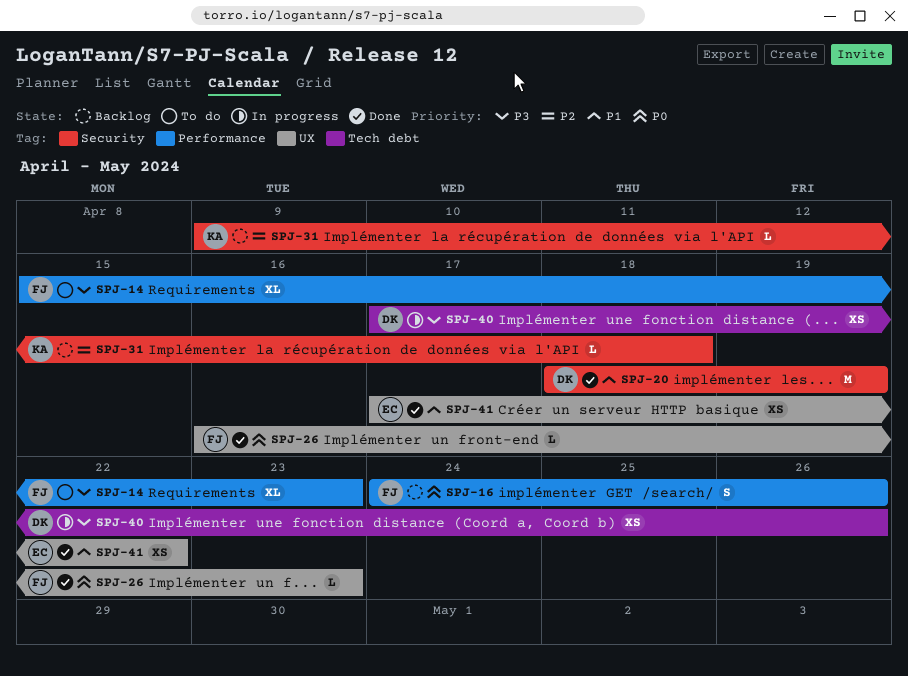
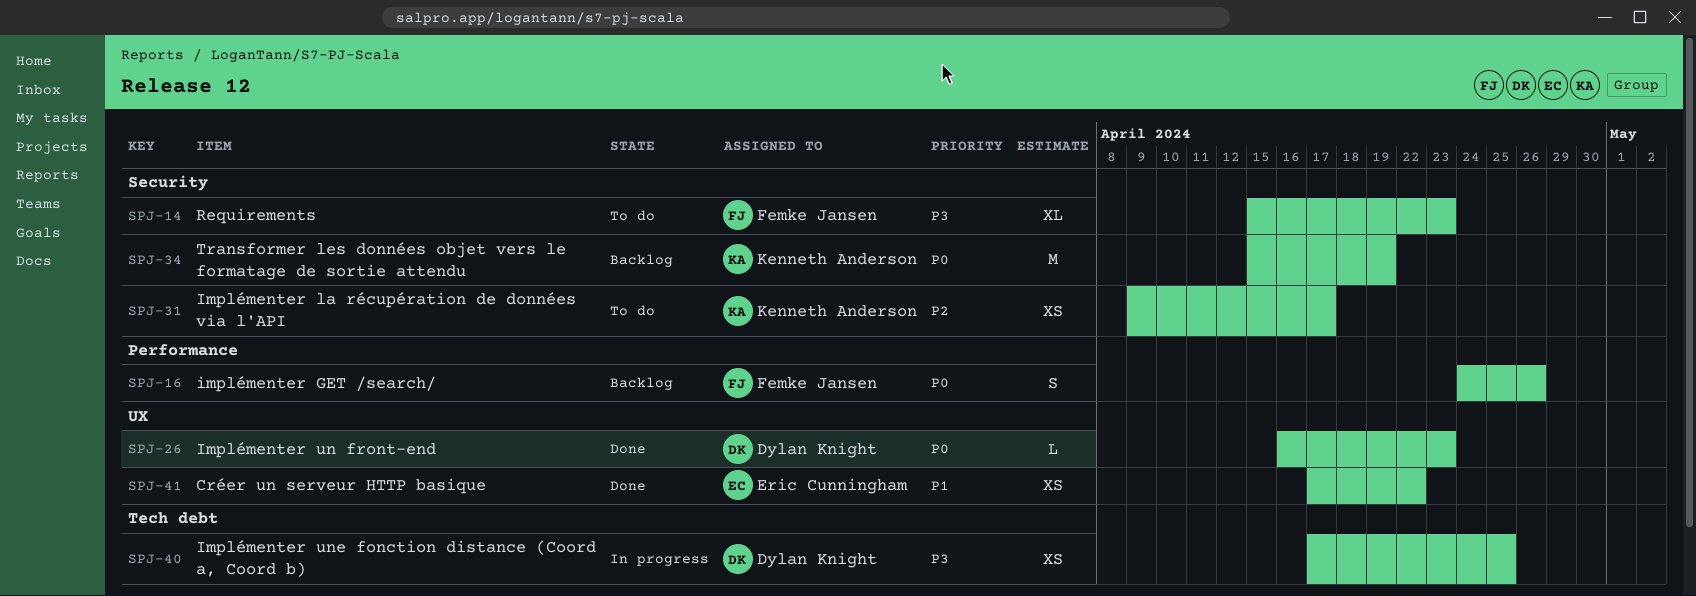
SPJ-14, label: Performance -> Security
SPJ-20: present -> none
SPJ-26, owner: Femke Jansen -> Dylan Knight
SPJ-31, status: Backlog -> To do
SPJ-31, estimate: L -> XS
SPJ-31, due: Apr 18 -> Apr 17
SPJ-34: none -> present
SPJ-40, due: Apr 26 -> Apr 25

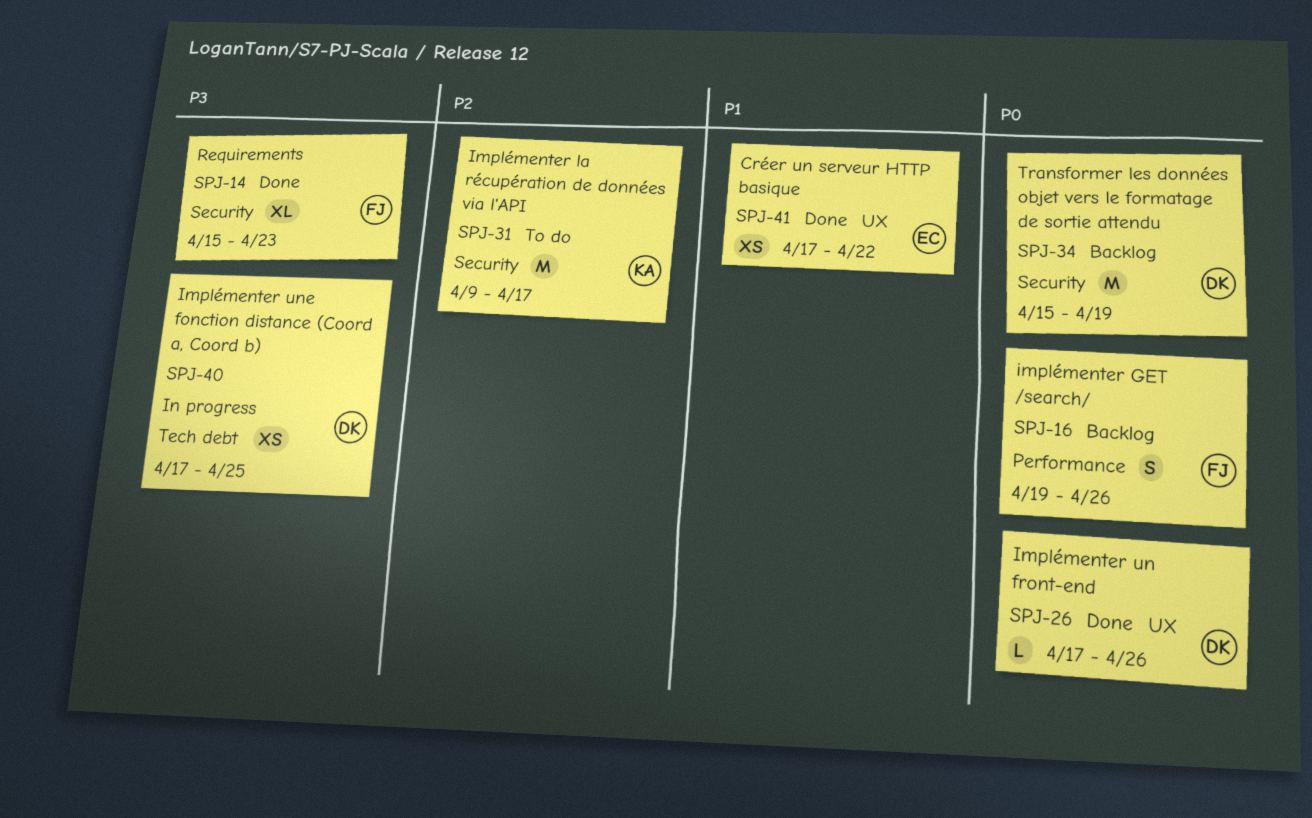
SPJ-14, status: To do -> Done
SPJ-16, start: Apr 24 -> Apr 19
SPJ-26, start: Apr 16 -> Apr 17
SPJ-26, due: Apr 23 -> Apr 26
SPJ-31, estimate: XS -> M
SPJ-34, owner: Kenneth Anderson -> Dylan Knight

